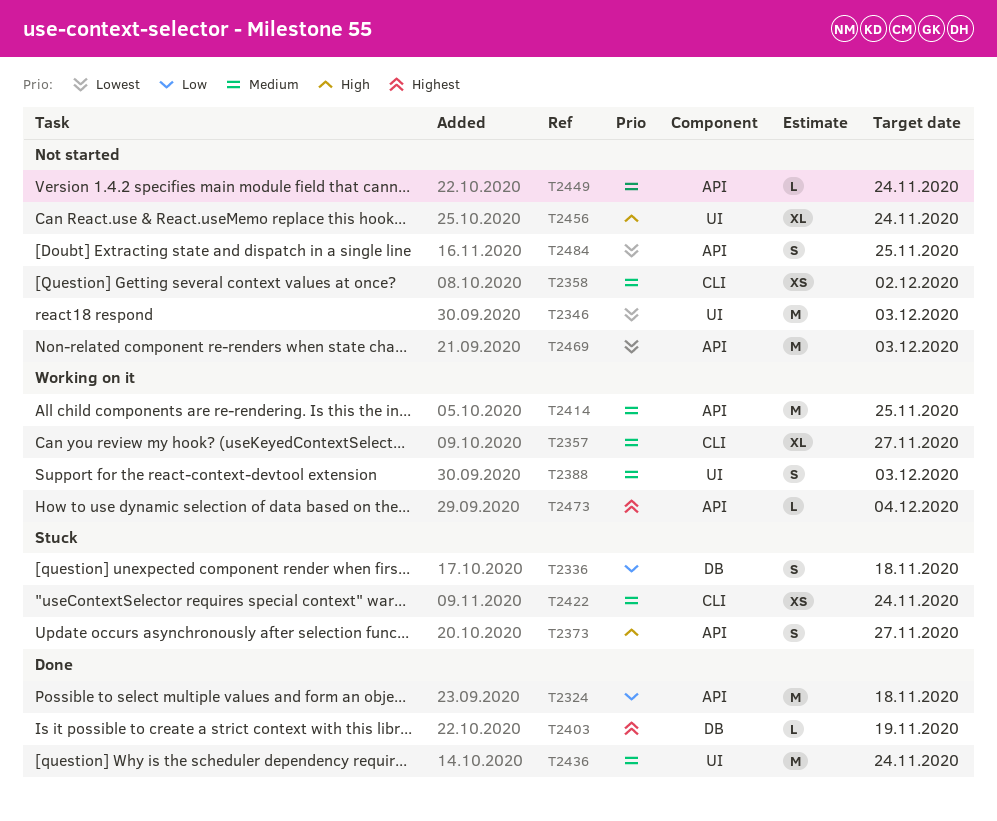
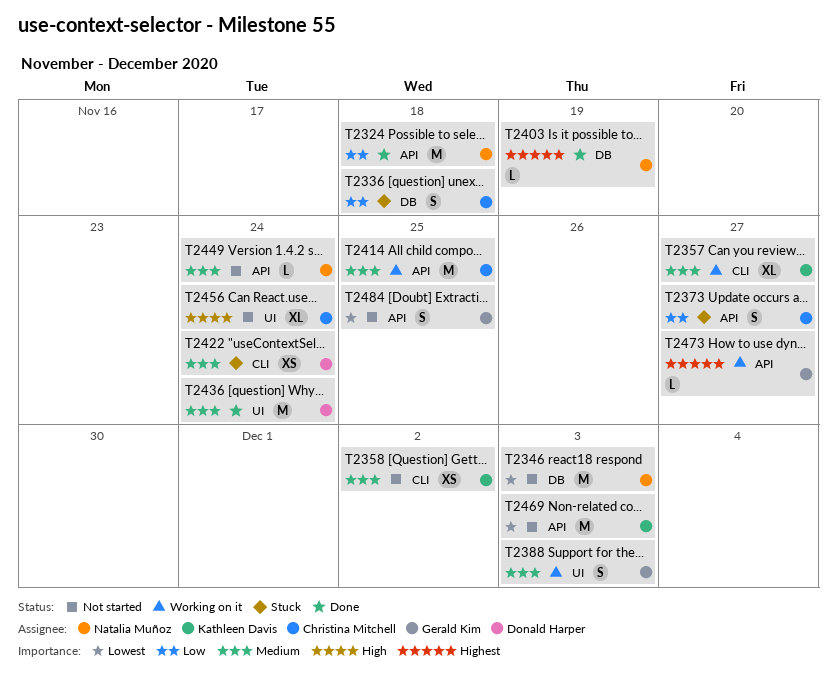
T2346, label: UI -> DB
T2373, priority: High -> Low
T2473, due: Dec 4 -> Nov 27

